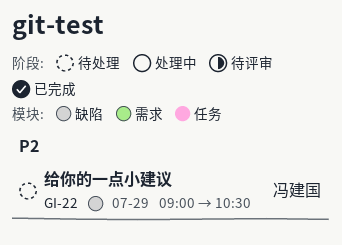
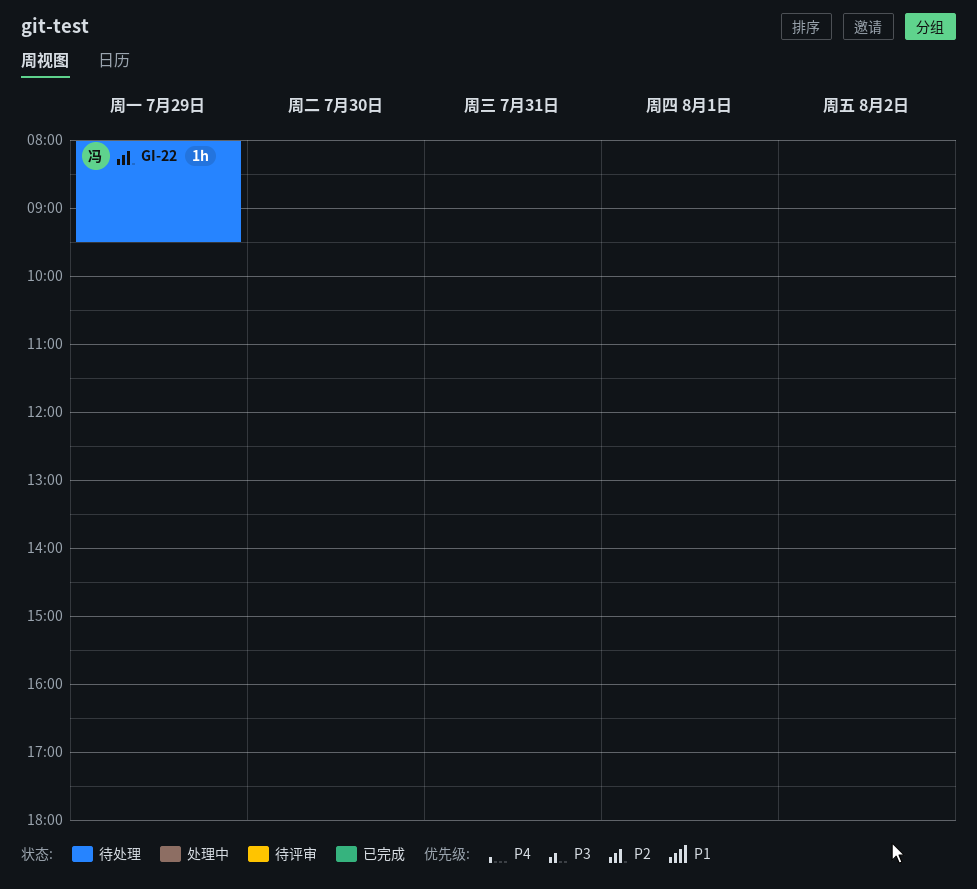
GI-22, begins: 09:00 -> 08:00
GI-22, ends: 10:30 -> 09:30

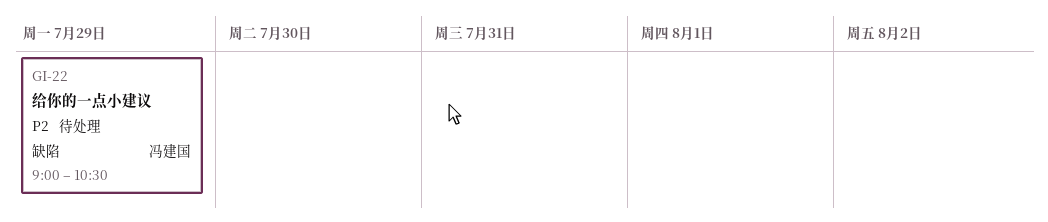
GI-22, begins: 08:00 -> 09:00
GI-22, ends: 09:30 -> 10:30

